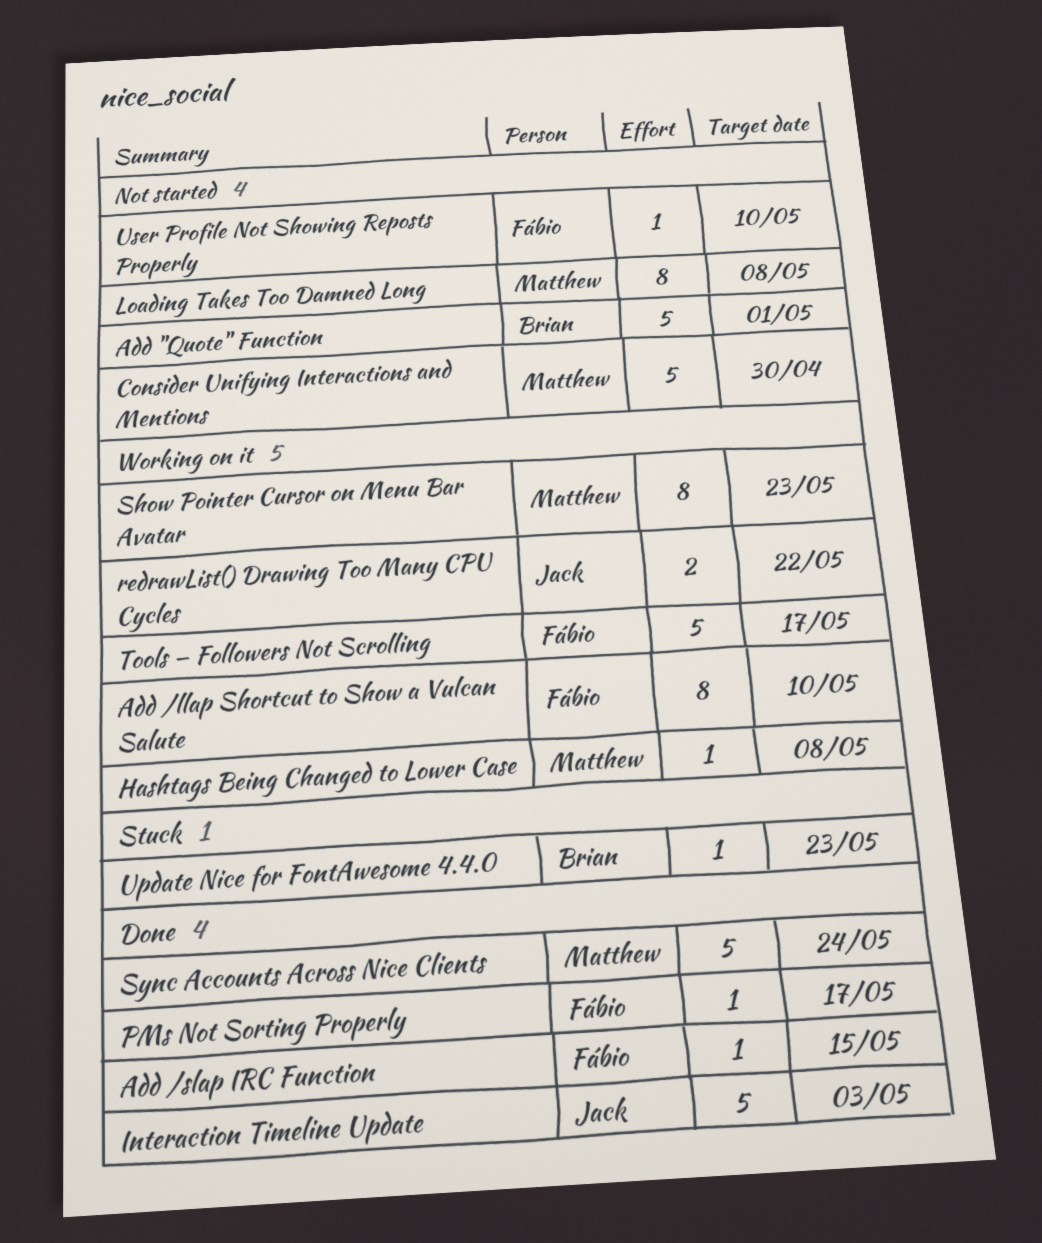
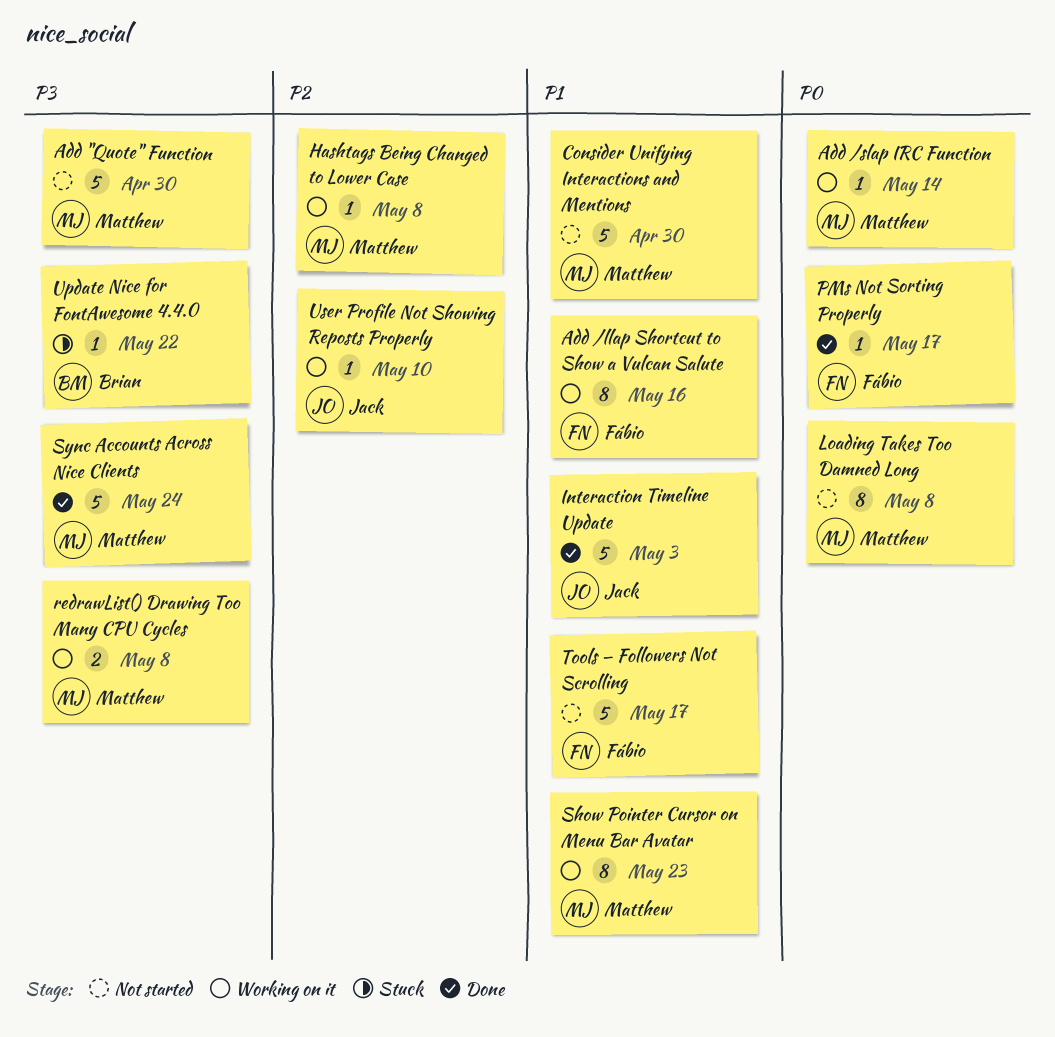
Add "Quote" Function, owner: Brian -> Matthew
Add "Quote" Function, due: May 1 -> Apr 30
Add /llap Shortcut to Show a Vulcan Salute, due: May 10 -> May 16
Add /slap IRC Function, status: Done -> Working on it
Add /slap IRC Function, owner: Fábio -> Matthew
Add /slap IRC Function, due: May 15 -> May 14
redrawList() Drawing Too Many CPU Cycles, owner: Jack -> Matthew
redrawList() Drawing Too Many CPU Cycles, due: May 22 -> May 8
Tools — Followers Not Scrolling, status: Working on it -> Not started
Update Nice for FontAwesome 4.4.0, due: May 23 -> May 22
User Profile Not Showing Reposts Properly, status: Not started -> Working on it
User Profile Not Showing Reposts Properly, owner: Fábio -> Jack

